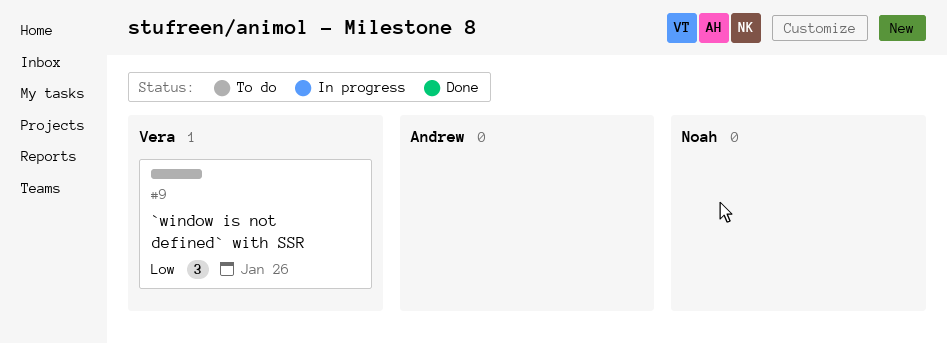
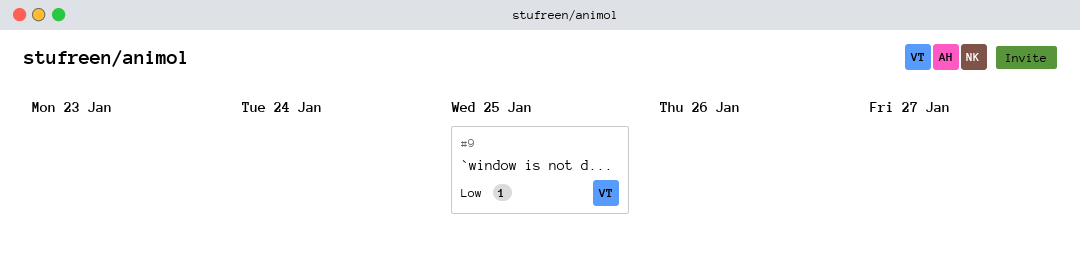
#9, estimate: 3 -> 1
#9, due: Jan 26 -> Jan 25

